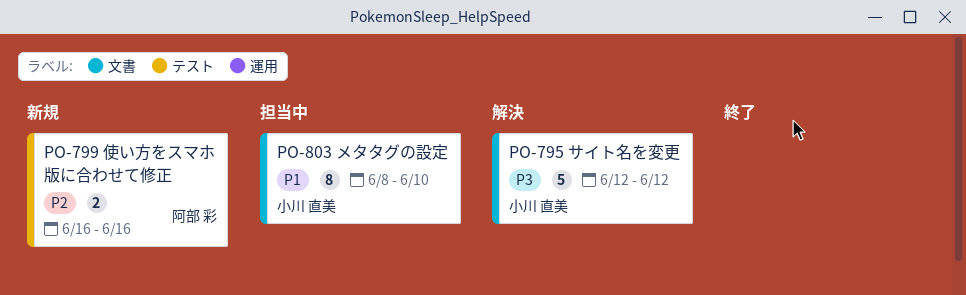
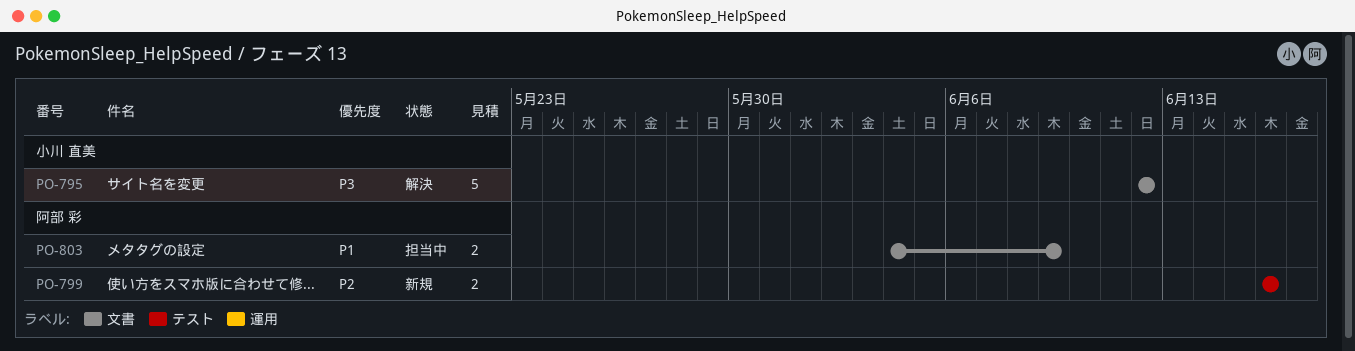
PO-803, owner: 小川 直美 -> 阿部 彩
PO-803, estimate: 8 -> 2
PO-803, start: Jun 8 -> Jun 4
PO-803, due: Jun 10 -> Jun 9

